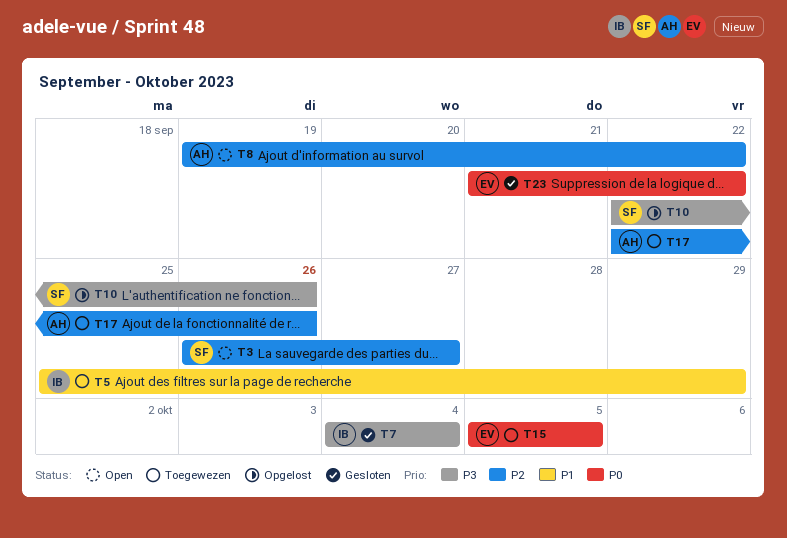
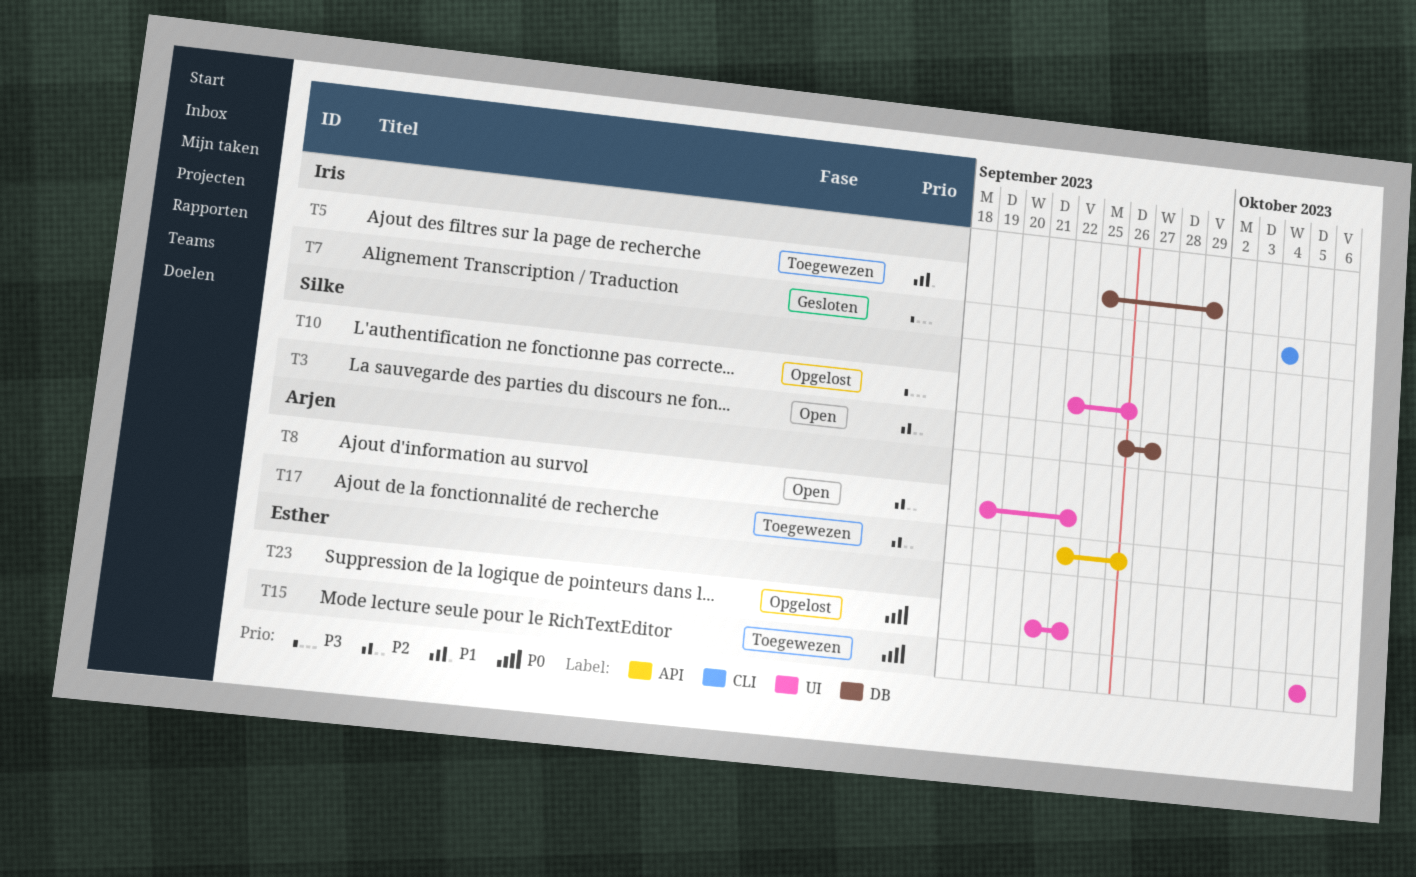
T23, status: Gesloten -> Opgelost

